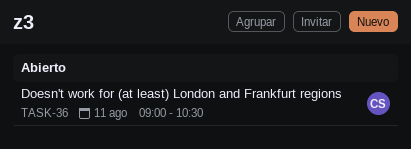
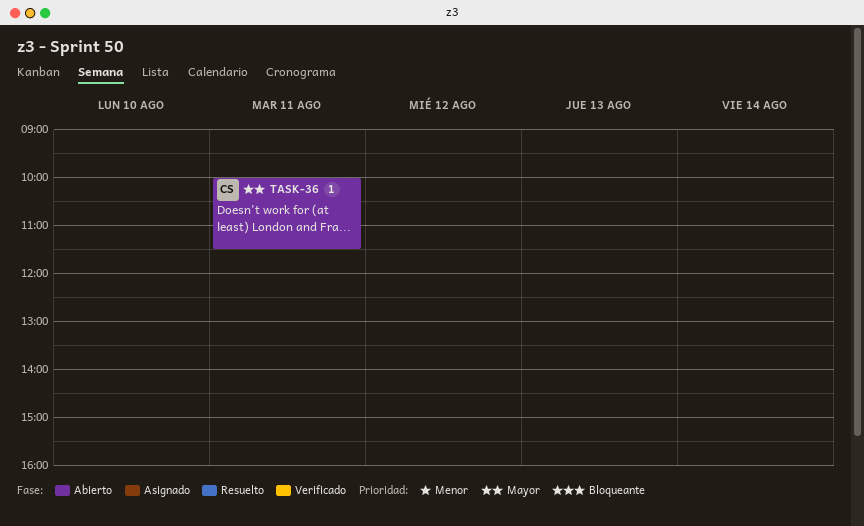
TASK-36, begins: 09:00 -> 10:00
TASK-36, ends: 10:30 -> 11:30

